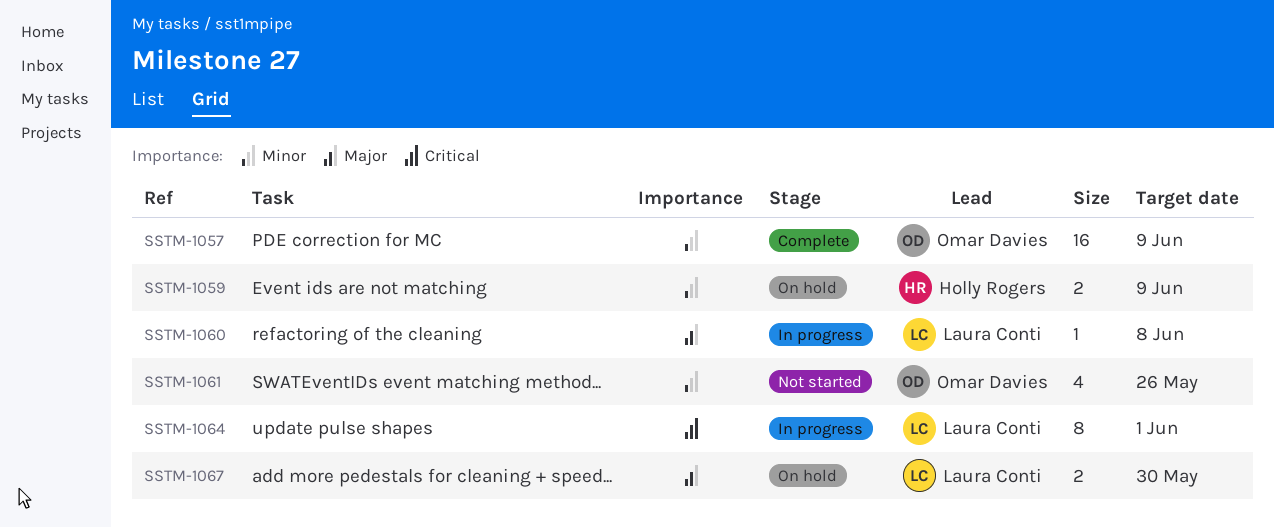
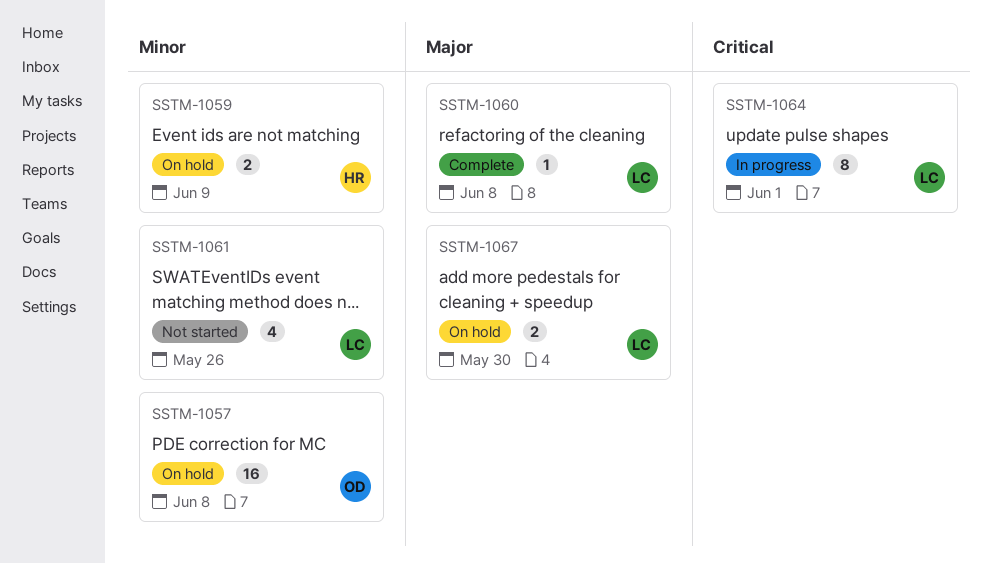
SSTM-1057, status: Complete -> On hold
SSTM-1057, due: Jun 9 -> Jun 8
SSTM-1060, status: In progress -> Complete
SSTM-1061, owner: Omar Davies -> Laura Conti

